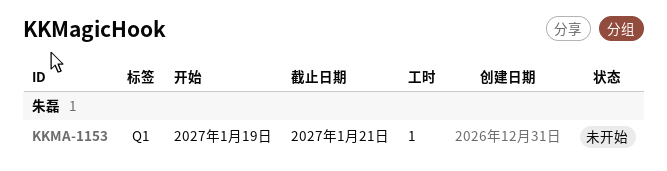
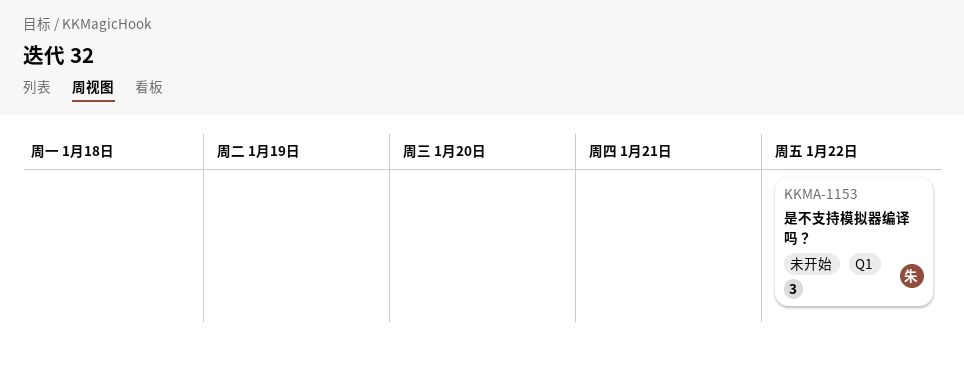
KKMA-1153, estimate: 1 -> 3
KKMA-1153, due: Jan 21 -> Jan 22

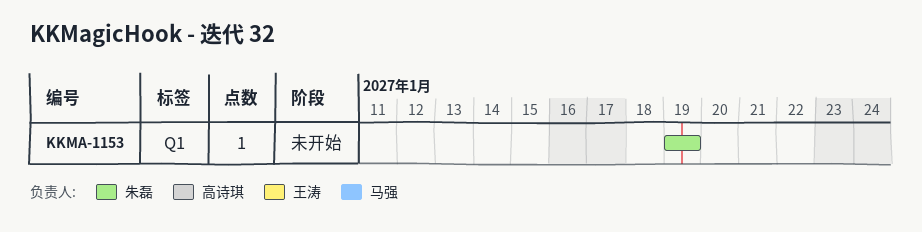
KKMA-1153, estimate: 3 -> 1
KKMA-1153, due: Jan 22 -> Jan 19

